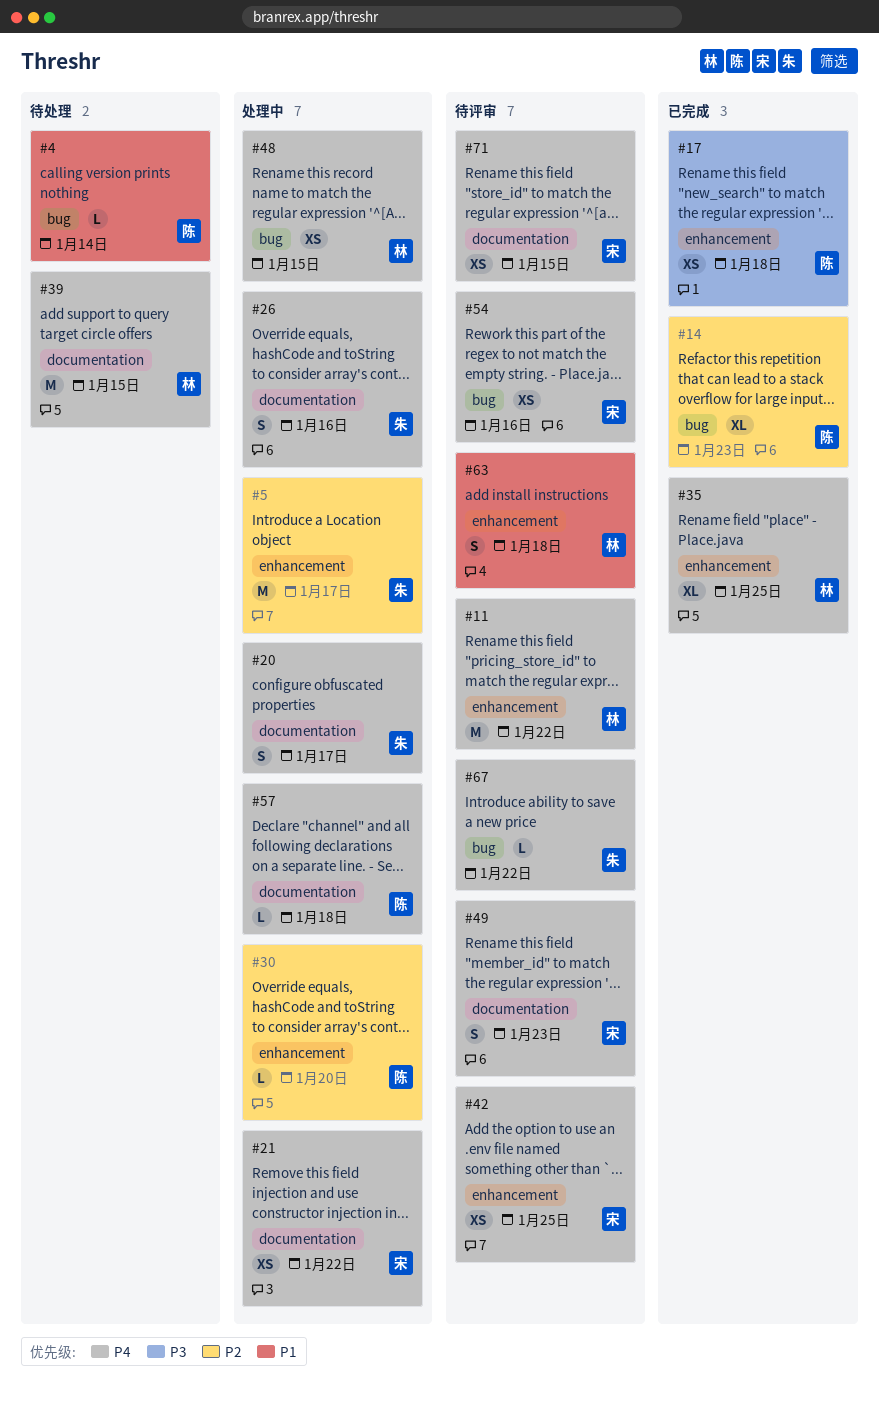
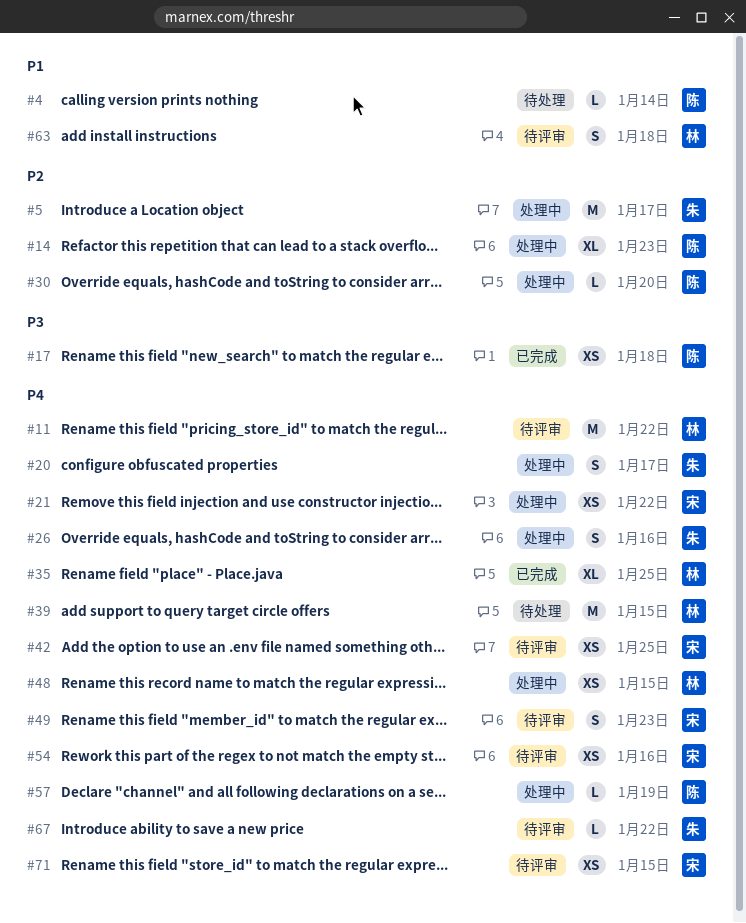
#14, status: 已完成 -> 处理中
#57, due: Jan 18 -> Jan 19

